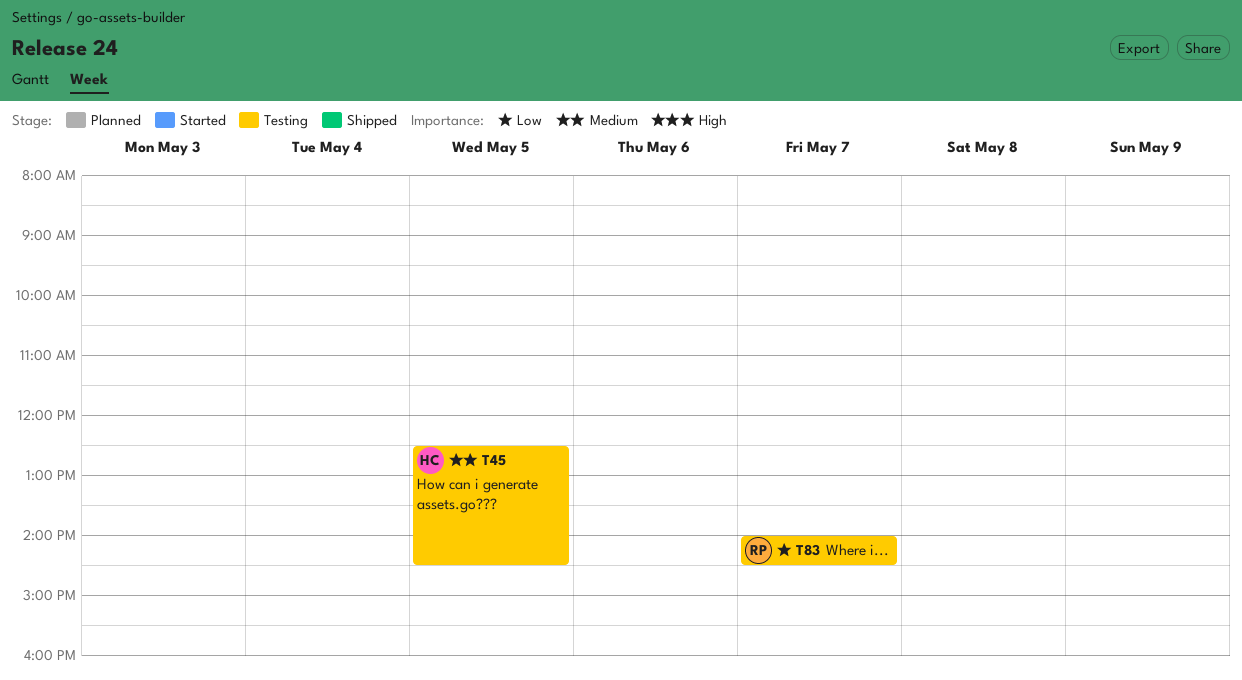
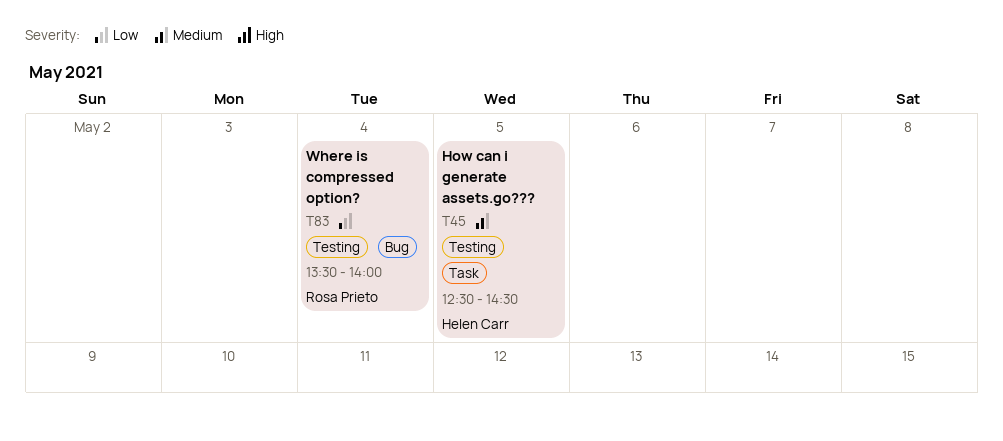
T83, day: May 7 -> May 4
T83, begins: 14:00 -> 13:30
T83, ends: 14:30 -> 14:00

